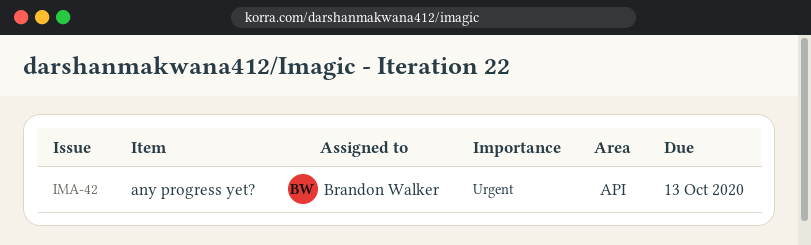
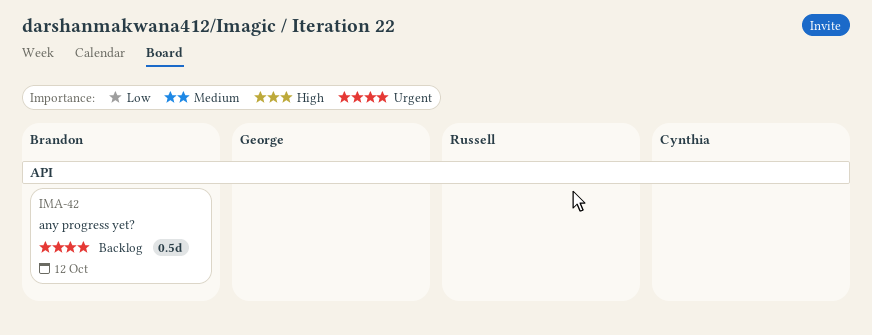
IMA-42, due: Oct 13 -> Oct 12

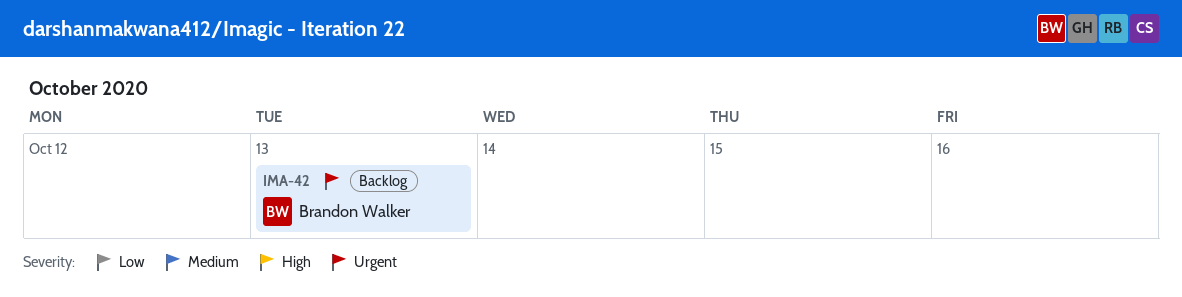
IMA-42, due: Oct 12 -> Oct 13

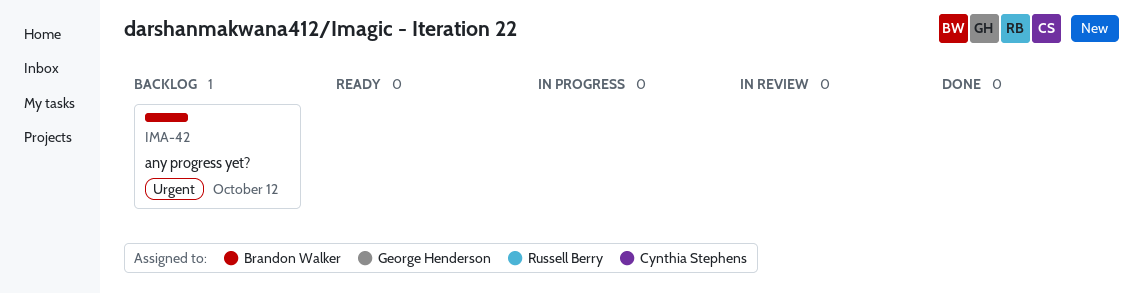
IMA-42, due: Oct 13 -> Oct 12

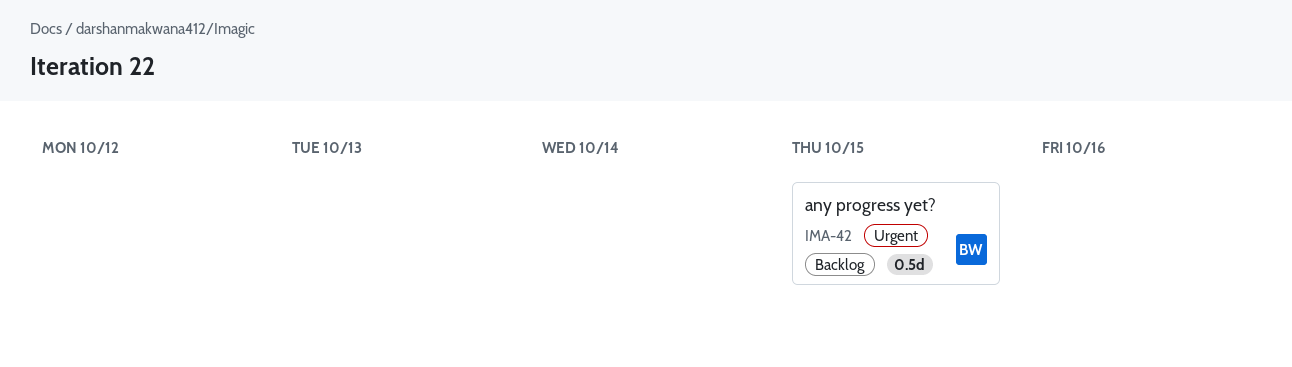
IMA-42, due: Oct 12 -> Oct 15

